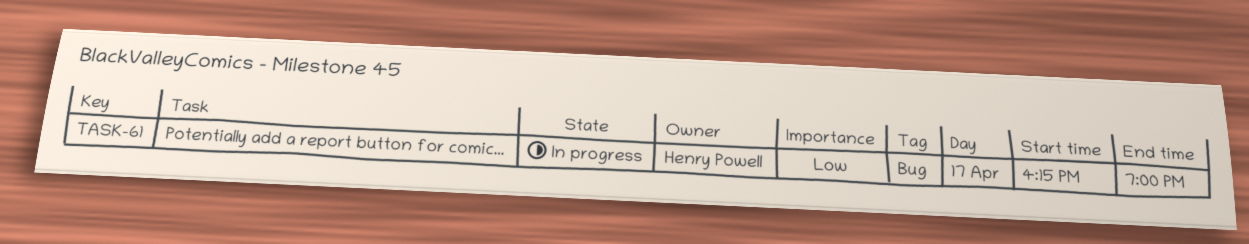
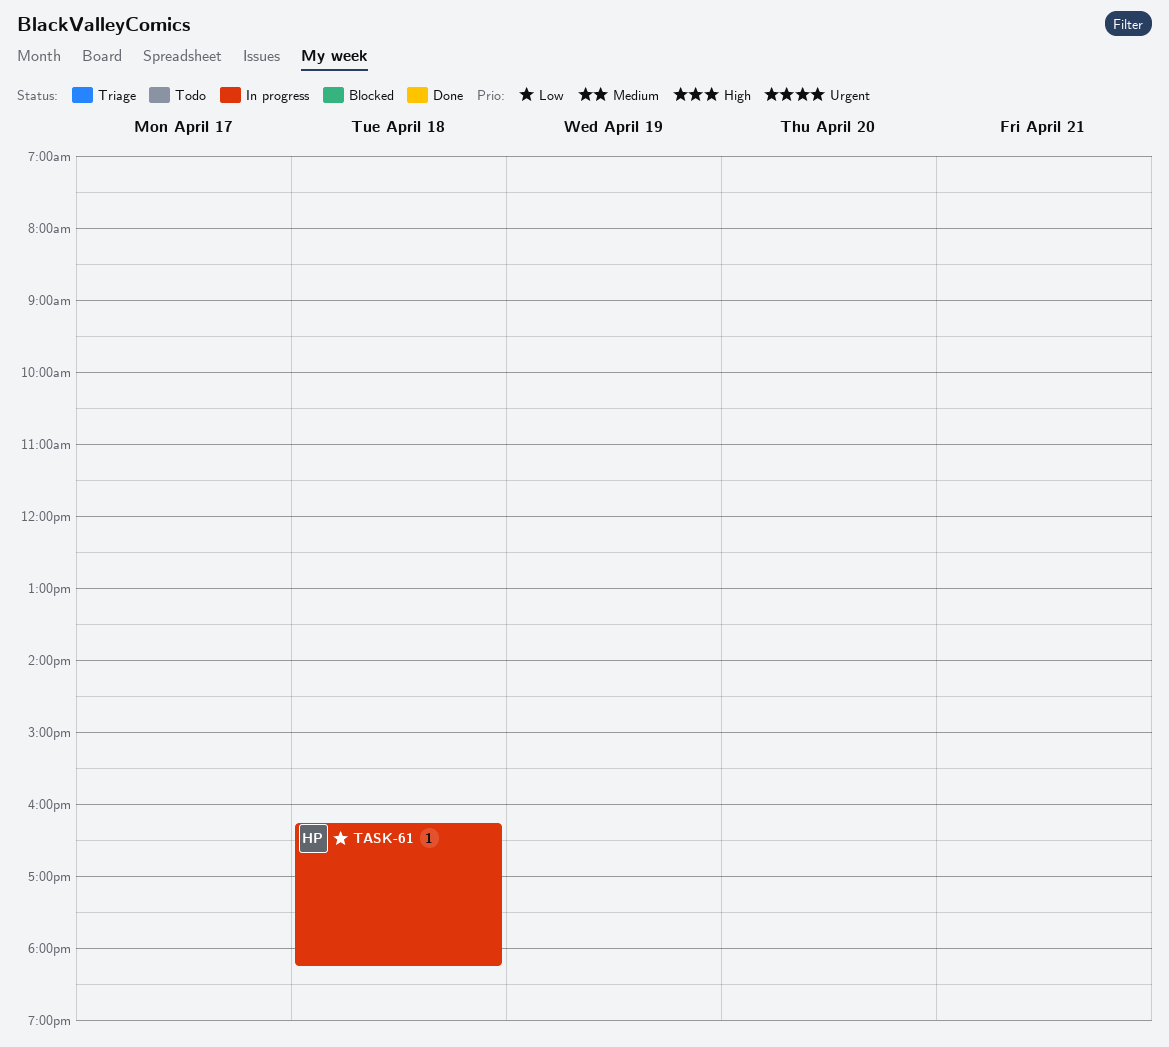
TASK-61, day: Apr 17 -> Apr 18
TASK-61, ends: 19:00 -> 18:15

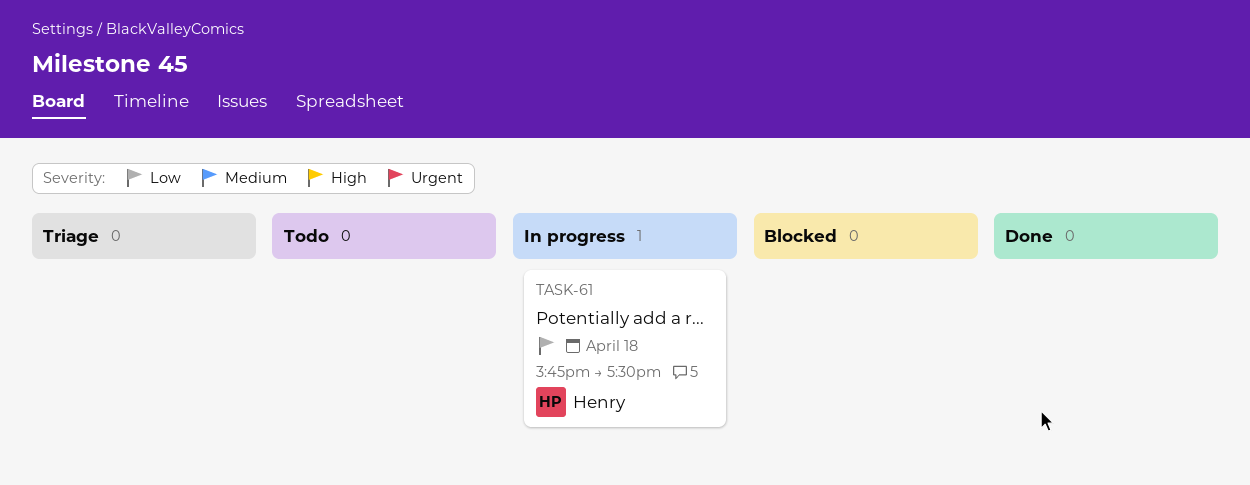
TASK-61, begins: 16:15 -> 15:45
TASK-61, ends: 18:15 -> 17:30

